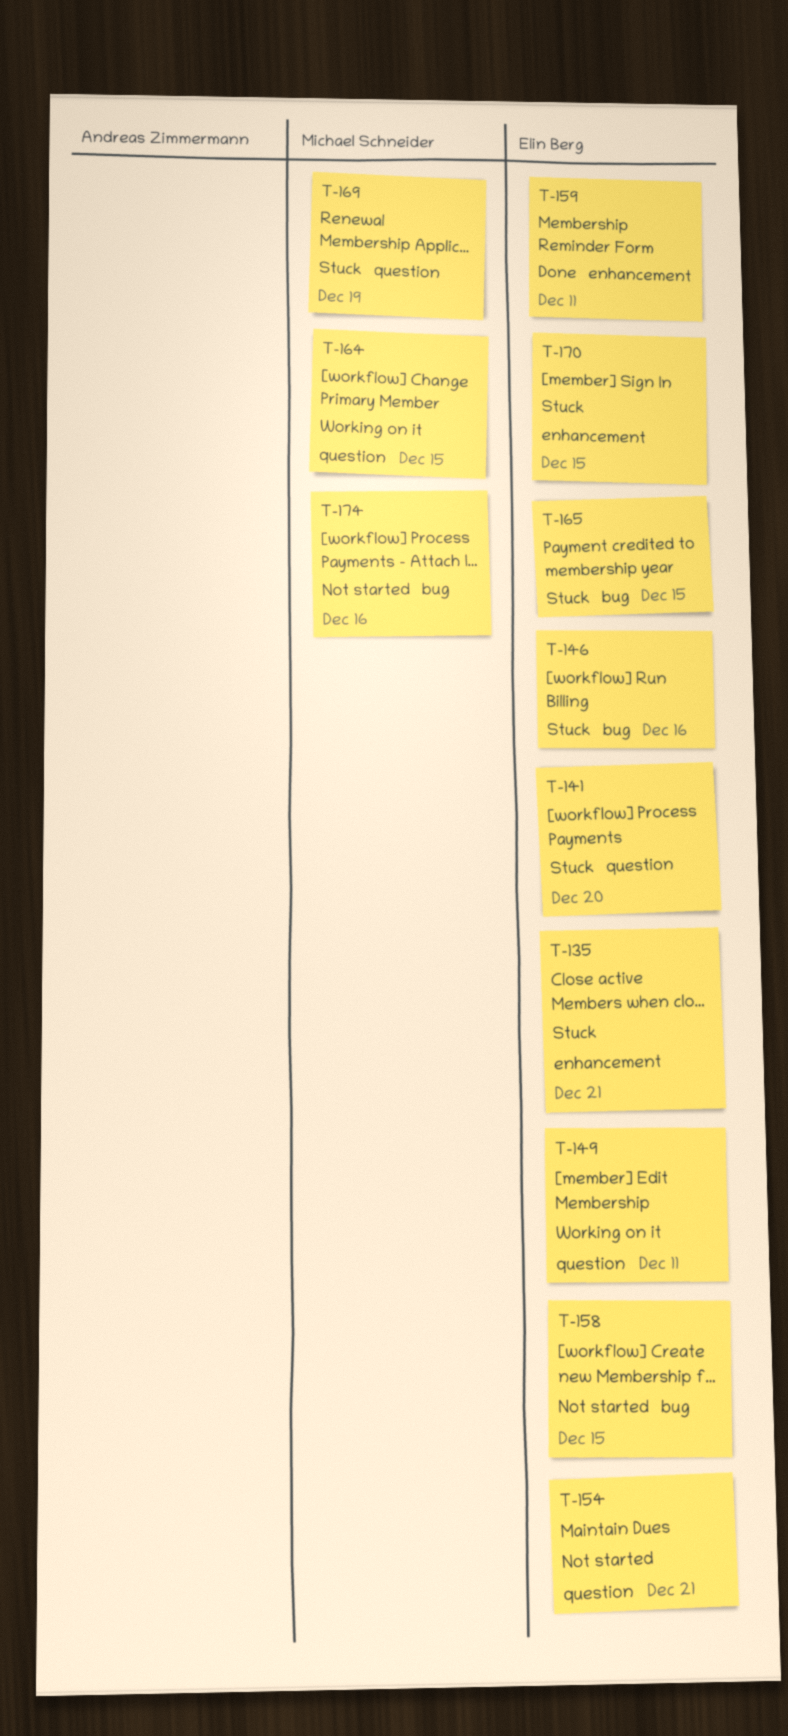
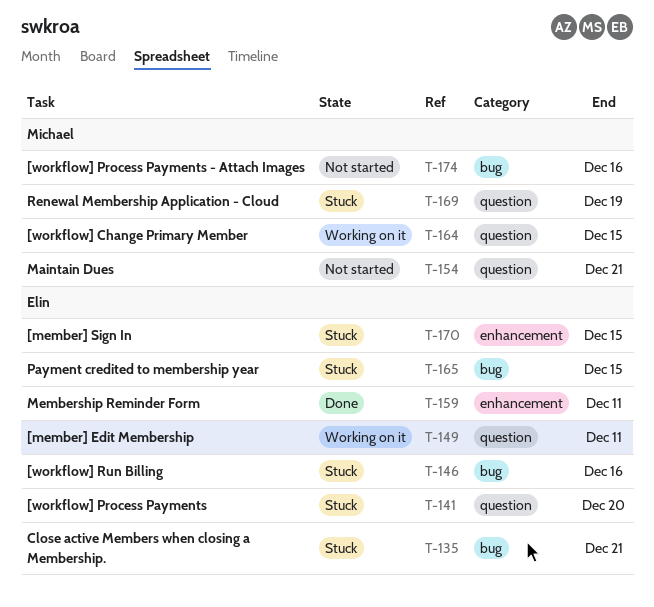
T-135, label: enhancement -> bug
T-154, owner: Elin Berg -> Michael Schneider
T-158: present -> none

